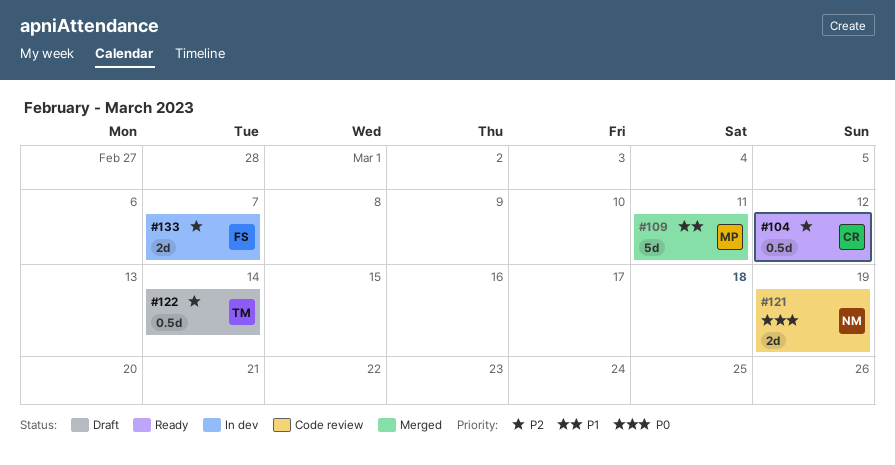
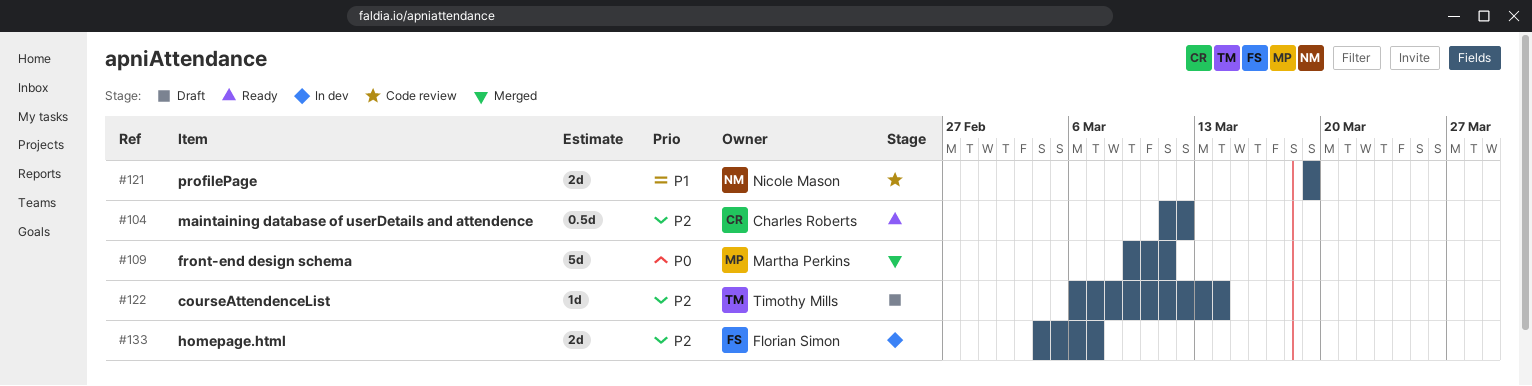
#109, priority: P1 -> P0
#121, priority: P0 -> P1
#122, estimate: 0.5d -> 1d

